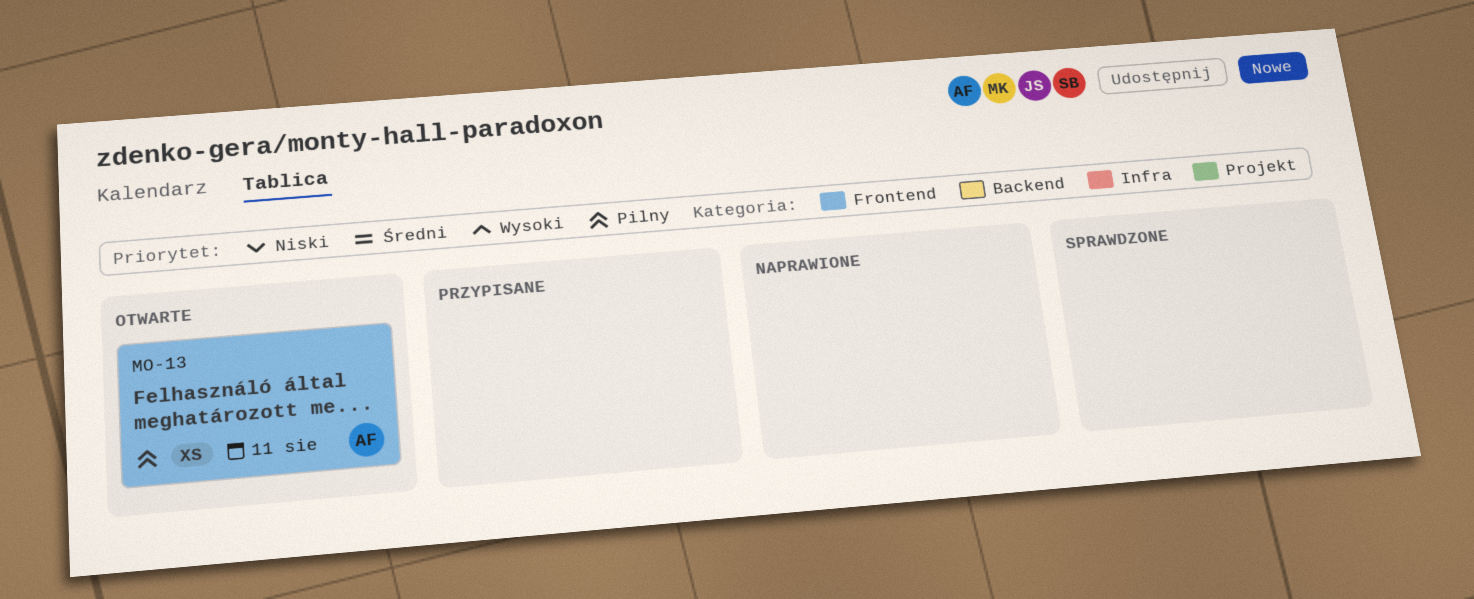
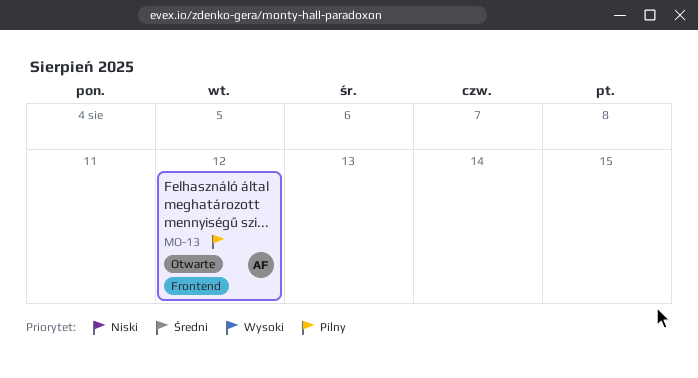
MO-13, due: Aug 11 -> Aug 12

